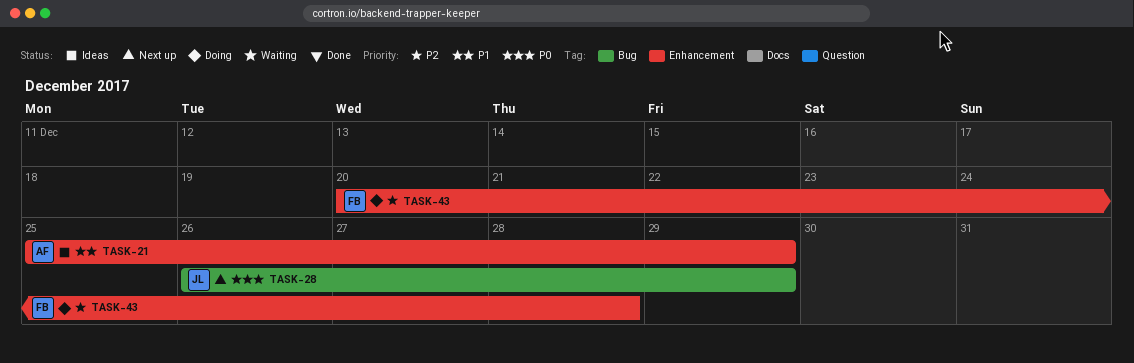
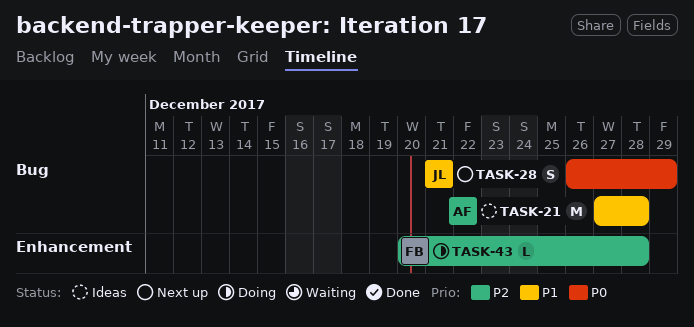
TASK-21, label: Enhancement -> Bug
TASK-21, start: Dec 25 -> Dec 27
TASK-21, due: Dec 29 -> Dec 28

